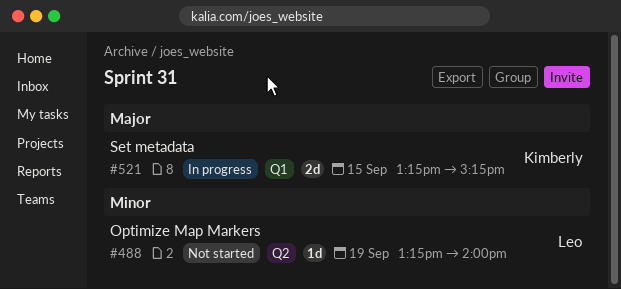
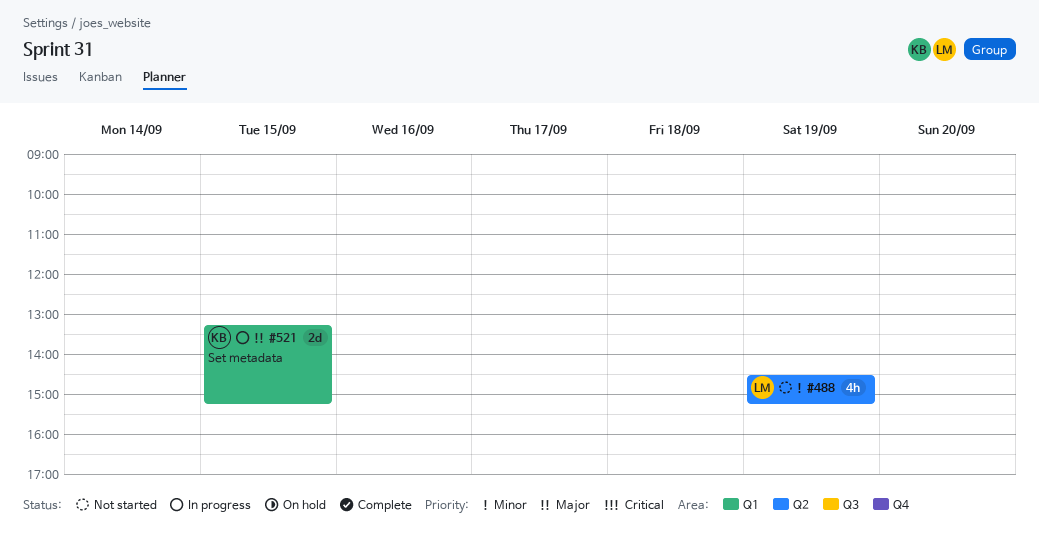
#488, estimate: 1d -> 4h
#488, begins: 13:15 -> 14:30
#488, ends: 14:00 -> 15:15

